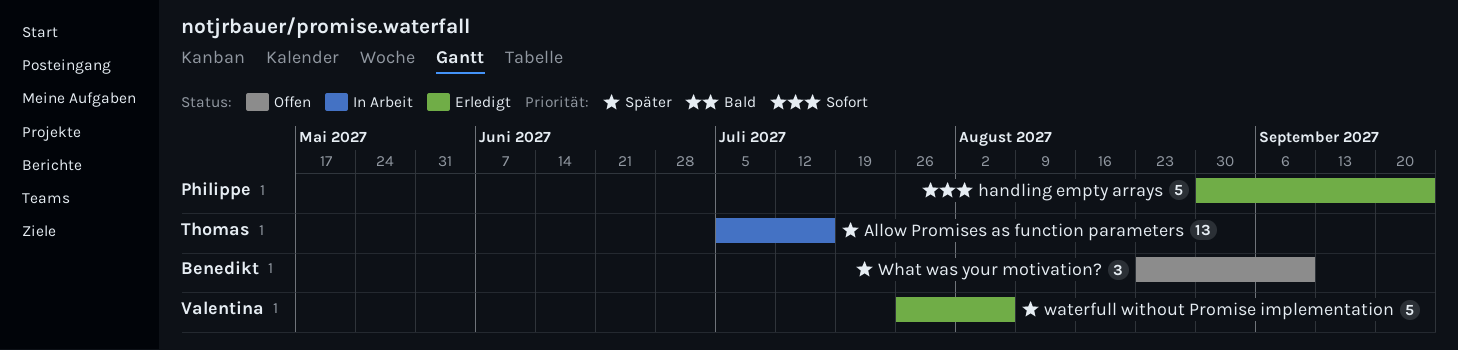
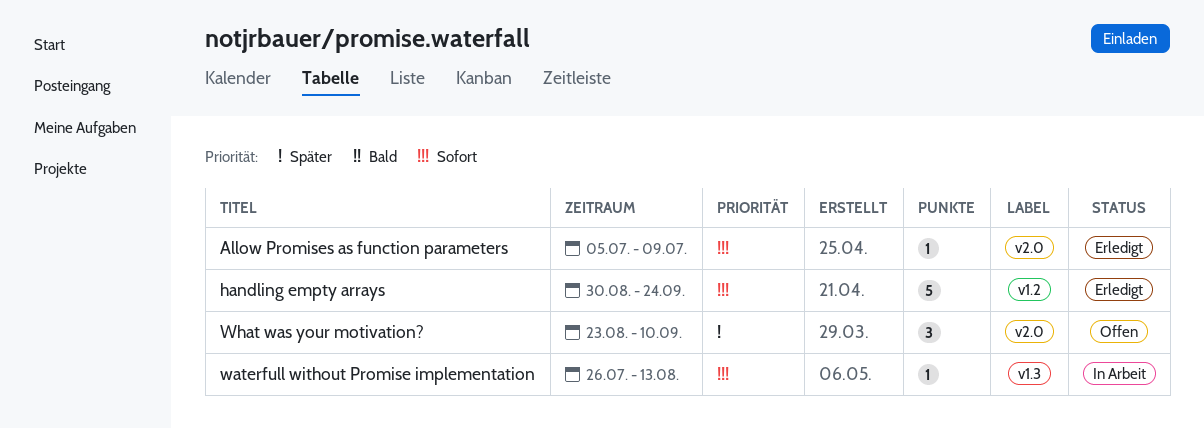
Allow Promises as function parameters, status: In Arbeit -> Erledigt
Allow Promises as function parameters, priority: Später -> Sofort
Allow Promises as function parameters, estimate: 13 -> 1
Allow Promises as function parameters, due: Jul 16 -> Jul 9
waterfull without Promise implementation, status: Erledigt -> In Arbeit
waterfull without Promise implementation, priority: Später -> Sofort
waterfull without Promise implementation, estimate: 5 -> 1
waterfull without Promise implementation, due: Aug 6 -> Aug 13

